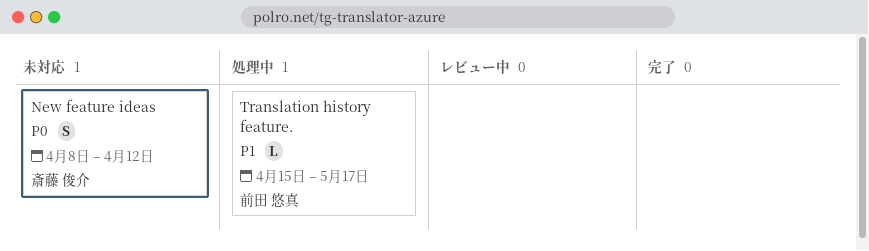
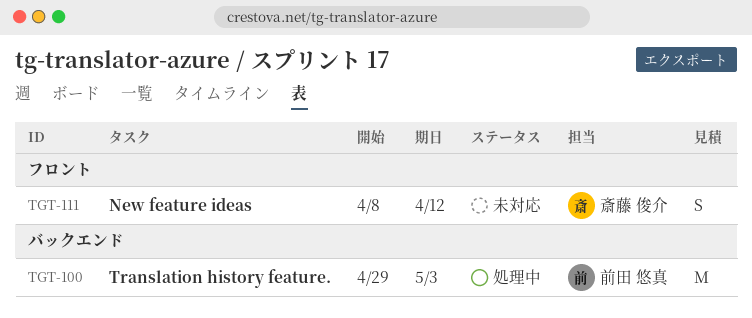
Translation history feature., estimate: L -> M
Translation history feature., start: Apr 15 -> Apr 29
Translation history feature., due: May 17 -> May 3

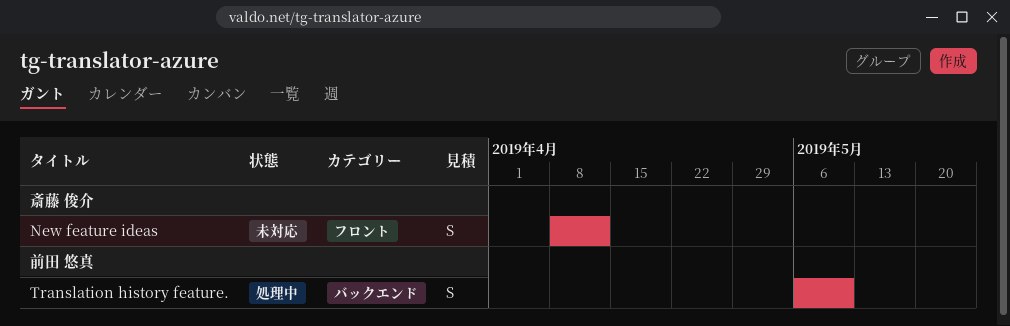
Translation history feature., estimate: M -> S
Translation history feature., start: Apr 29 -> May 6
Translation history feature., due: May 3 -> May 10

